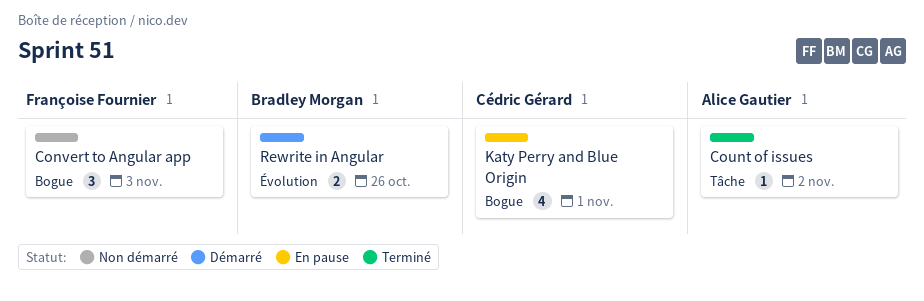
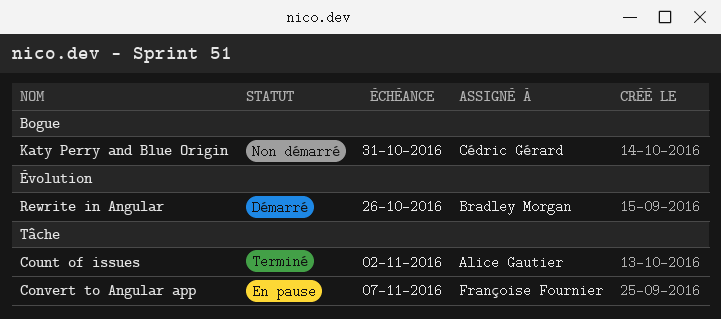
Convert to Angular app, status: Non démarré -> En pause
Convert to Angular app, label: Bogue -> Tâche
Convert to Angular app, due: Nov 3 -> Nov 7
Katy Perry and Blue Origin, status: En pause -> Non démarré
Katy Perry and Blue Origin, due: Nov 1 -> Oct 31

